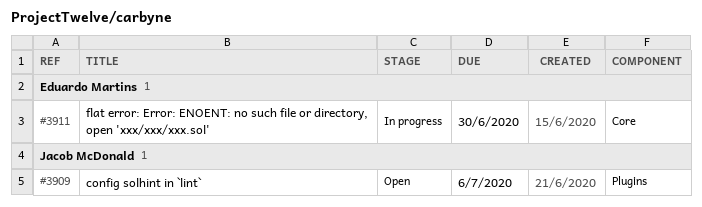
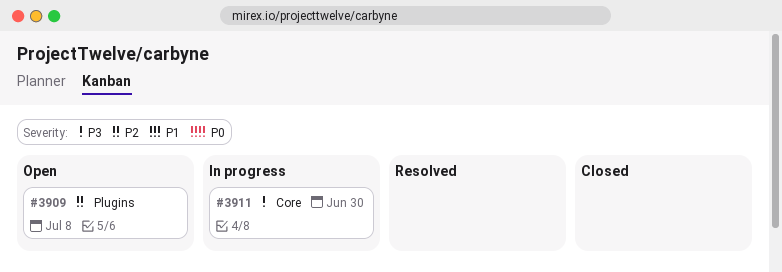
#3909, due: Jul 6 -> Jul 8

